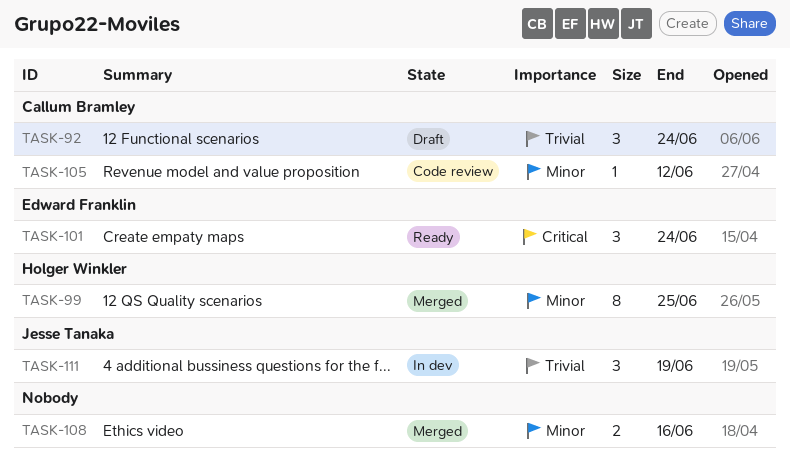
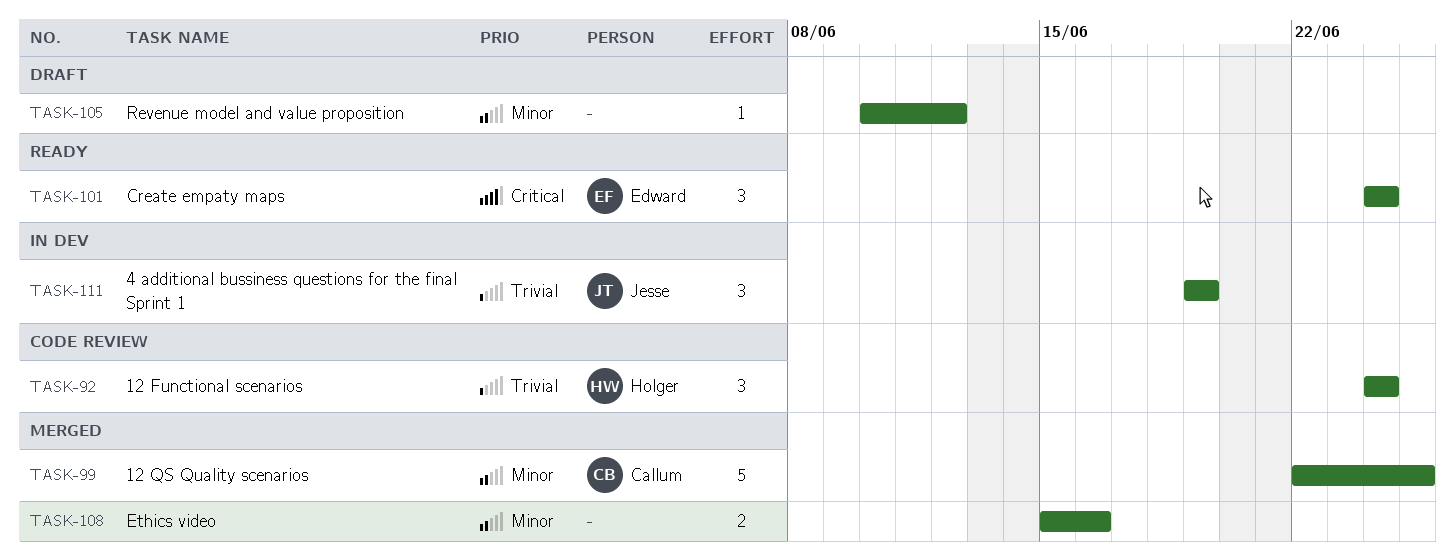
TASK-92, status: Draft -> Code review
TASK-92, owner: Callum Bramley -> Holger Winkler
TASK-99, owner: Holger Winkler -> Callum Bramley
TASK-99, estimate: 8 -> 5
TASK-105, status: Code review -> Draft
TASK-105, owner: Callum Bramley -> none

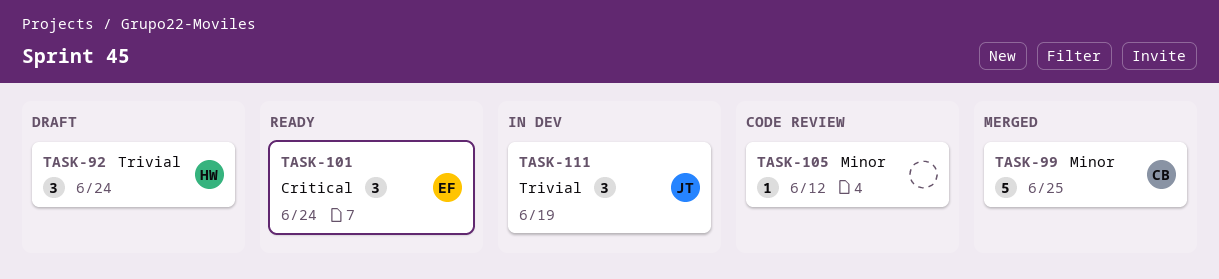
TASK-92, status: Code review -> Draft
TASK-105, status: Draft -> Code review
TASK-108: present -> none

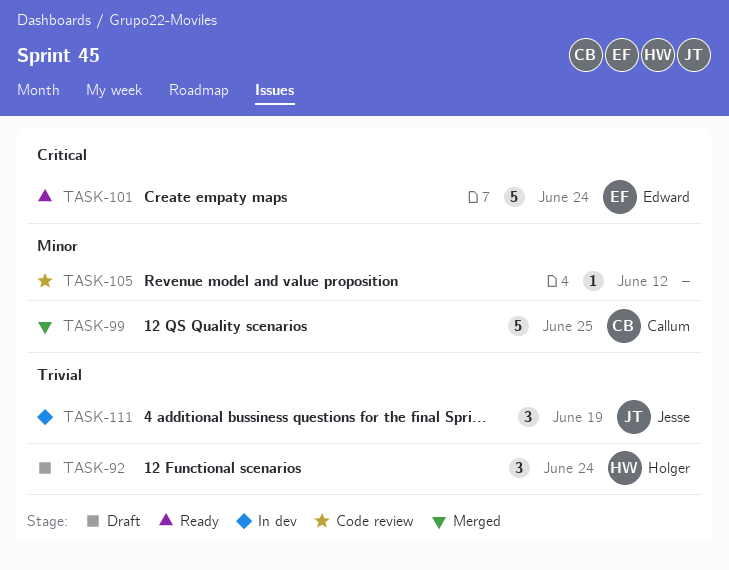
TASK-101, estimate: 3 -> 5

